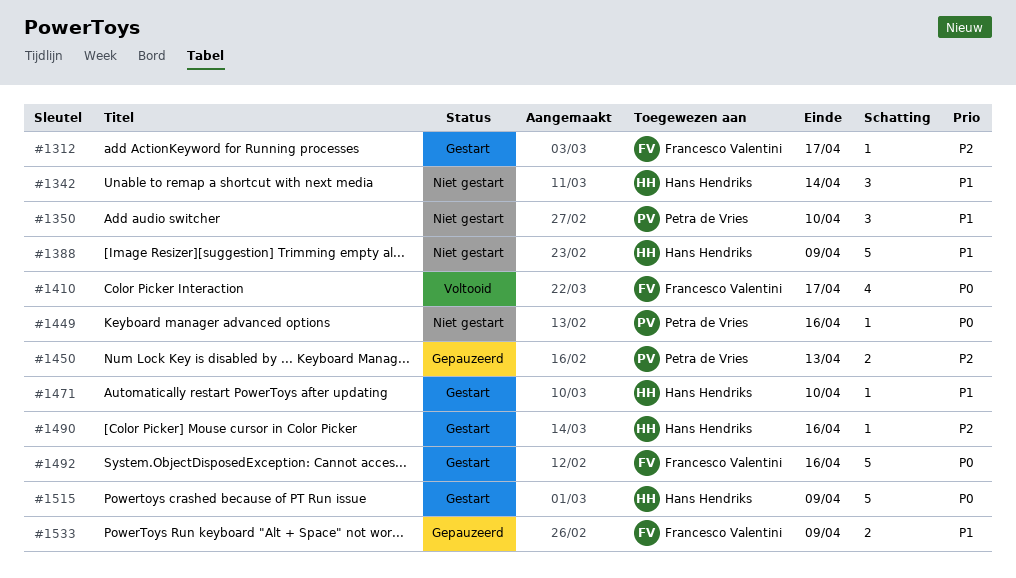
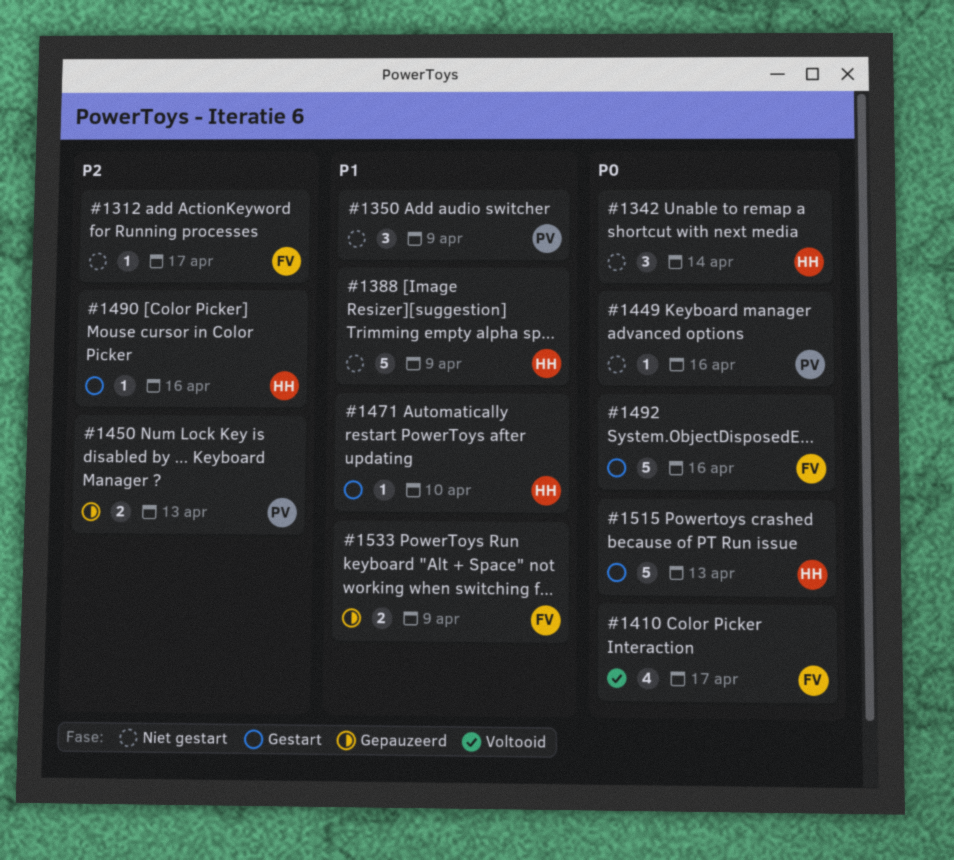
#1312, status: Gestart -> Niet gestart
#1342, priority: P1 -> P0
#1350, due: Apr 10 -> Apr 9
#1515, due: Apr 9 -> Apr 13

